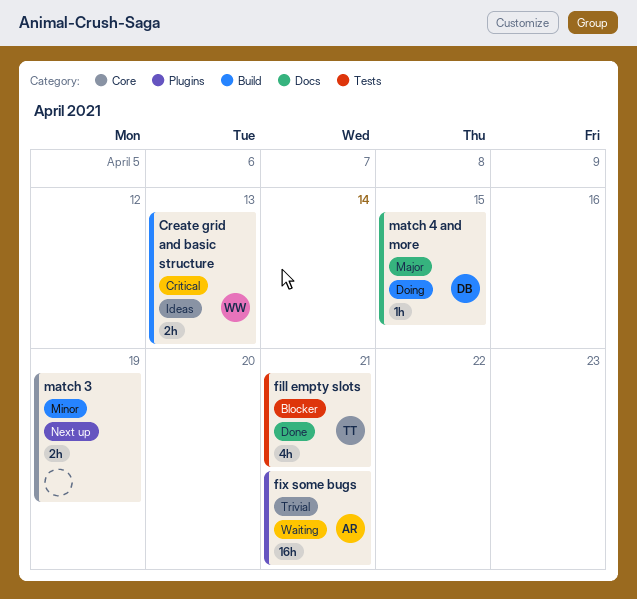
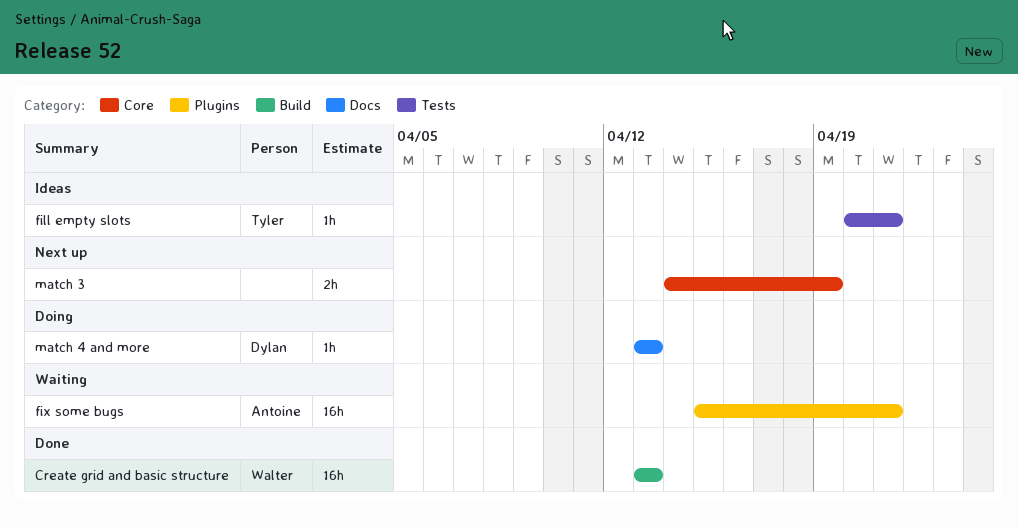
Create grid and basic structure, status: Ideas -> Done
Create grid and basic structure, estimate: 2h -> 16h
fill empty slots, status: Done -> Ideas
fill empty slots, estimate: 4h -> 1h
match 4 and more, due: Apr 15 -> Apr 13

